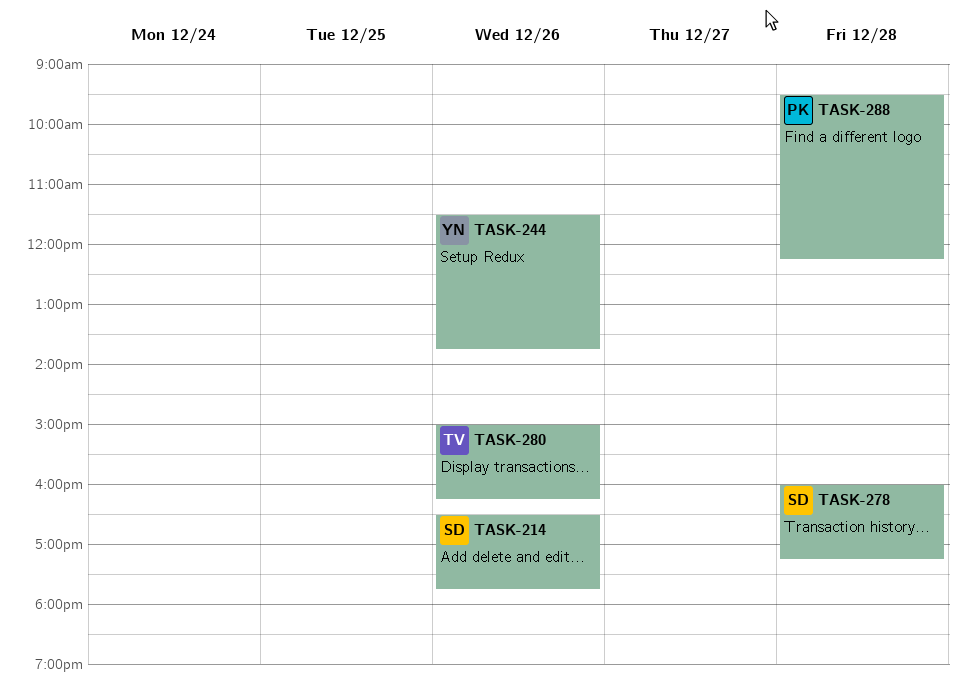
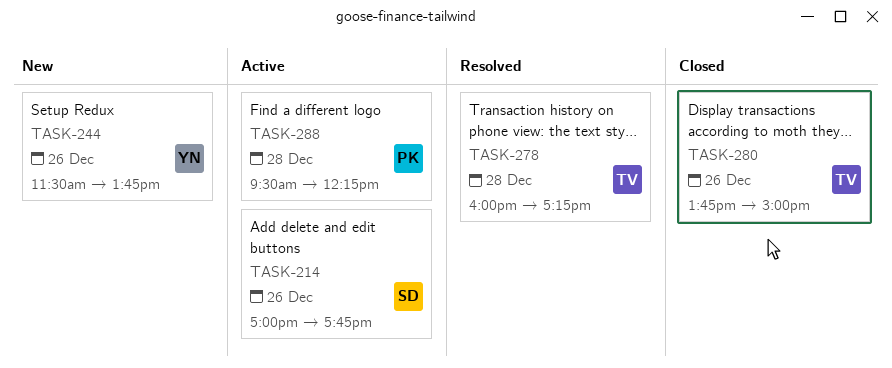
TASK-214, begins: 16:30 -> 17:00
TASK-278, owner: SD -> TV
TASK-280, begins: 15:00 -> 13:45
TASK-280, ends: 16:15 -> 15:00

